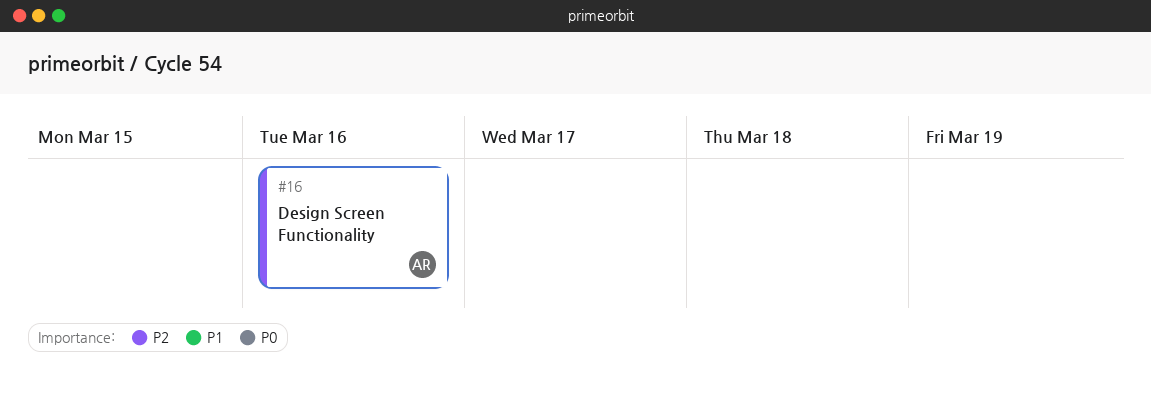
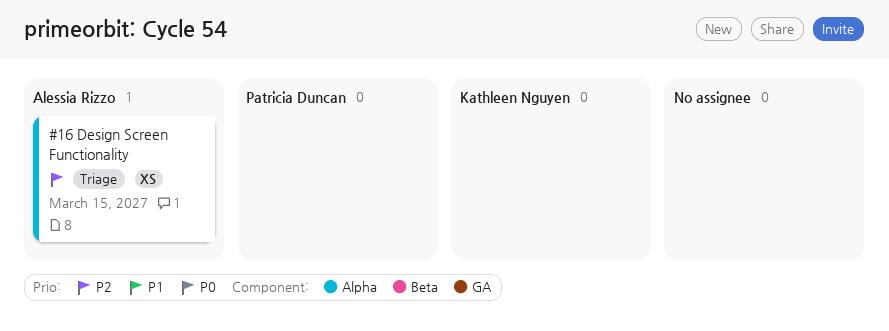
#16, due: Mar 16 -> Mar 15

